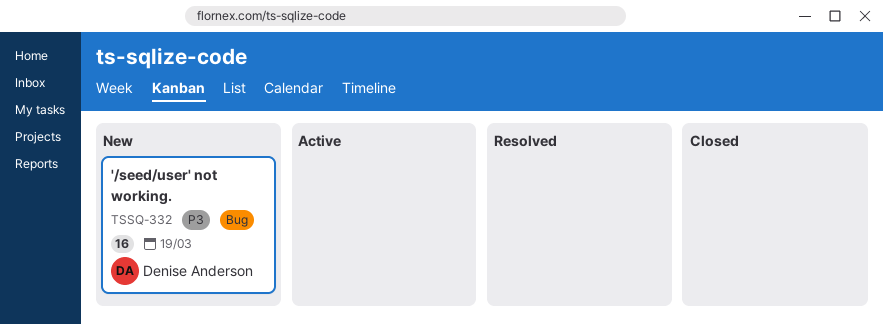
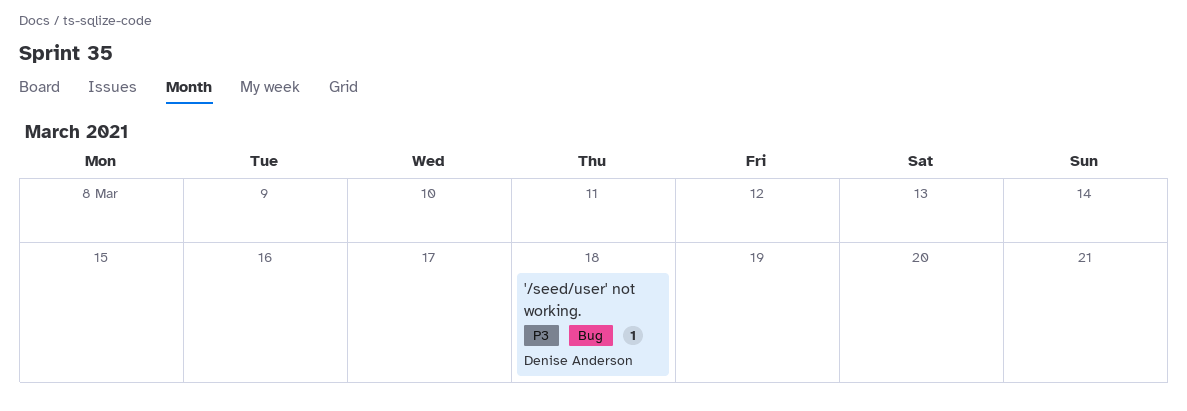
'/seed/user' not working., estimate: 16 -> 1
'/seed/user' not working., due: Mar 19 -> Mar 18

